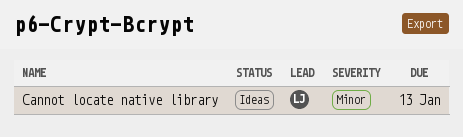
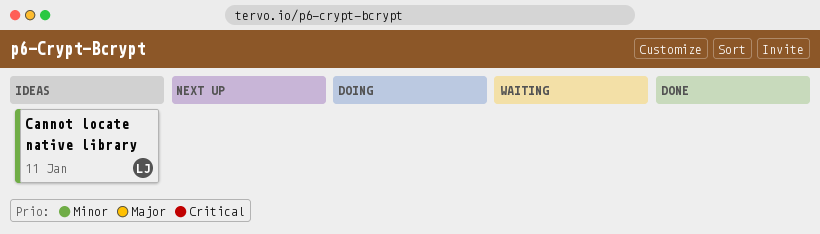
Cannot locate native library, due: Jan 13 -> Jan 11

